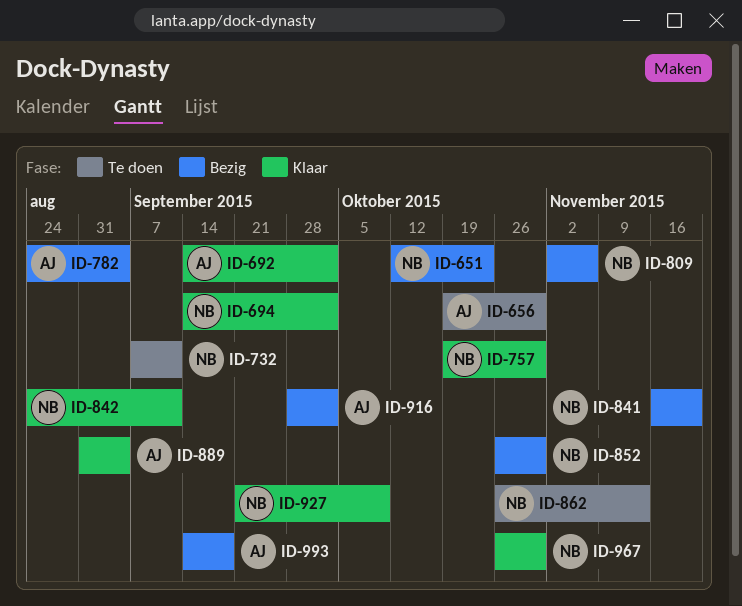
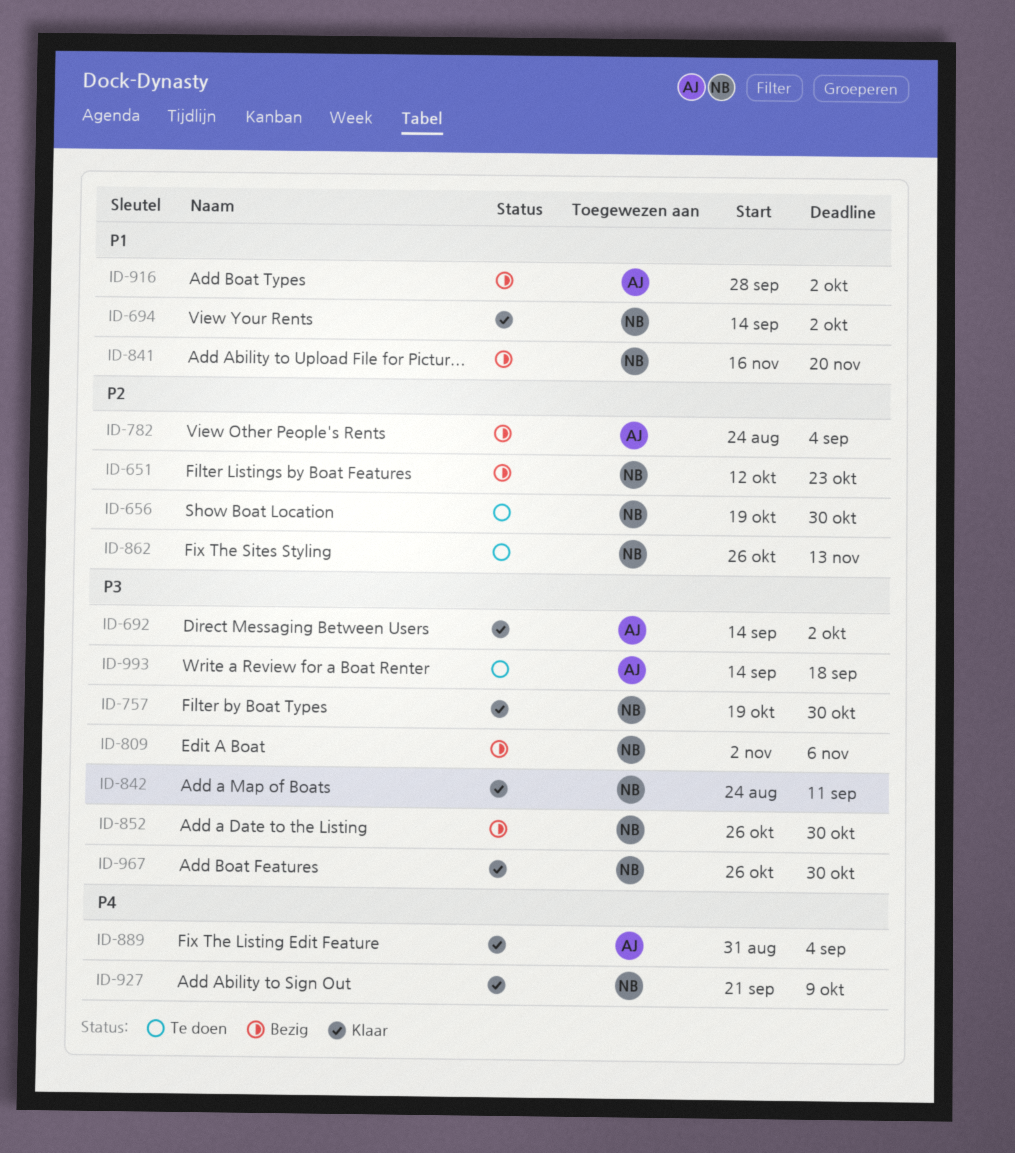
ID-656, owner: AJ -> NB
ID-732: present -> none
ID-993, status: Bezig -> Te doen

